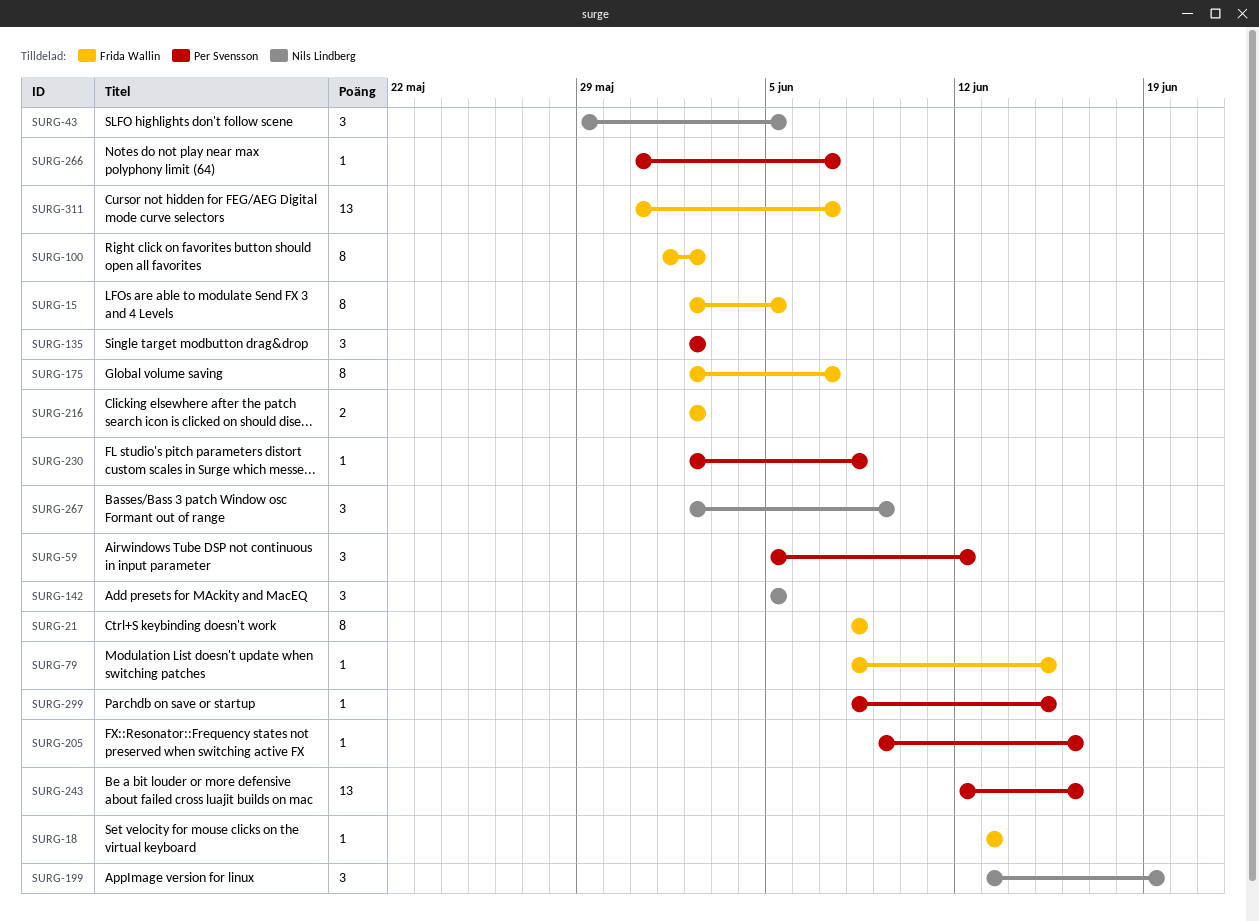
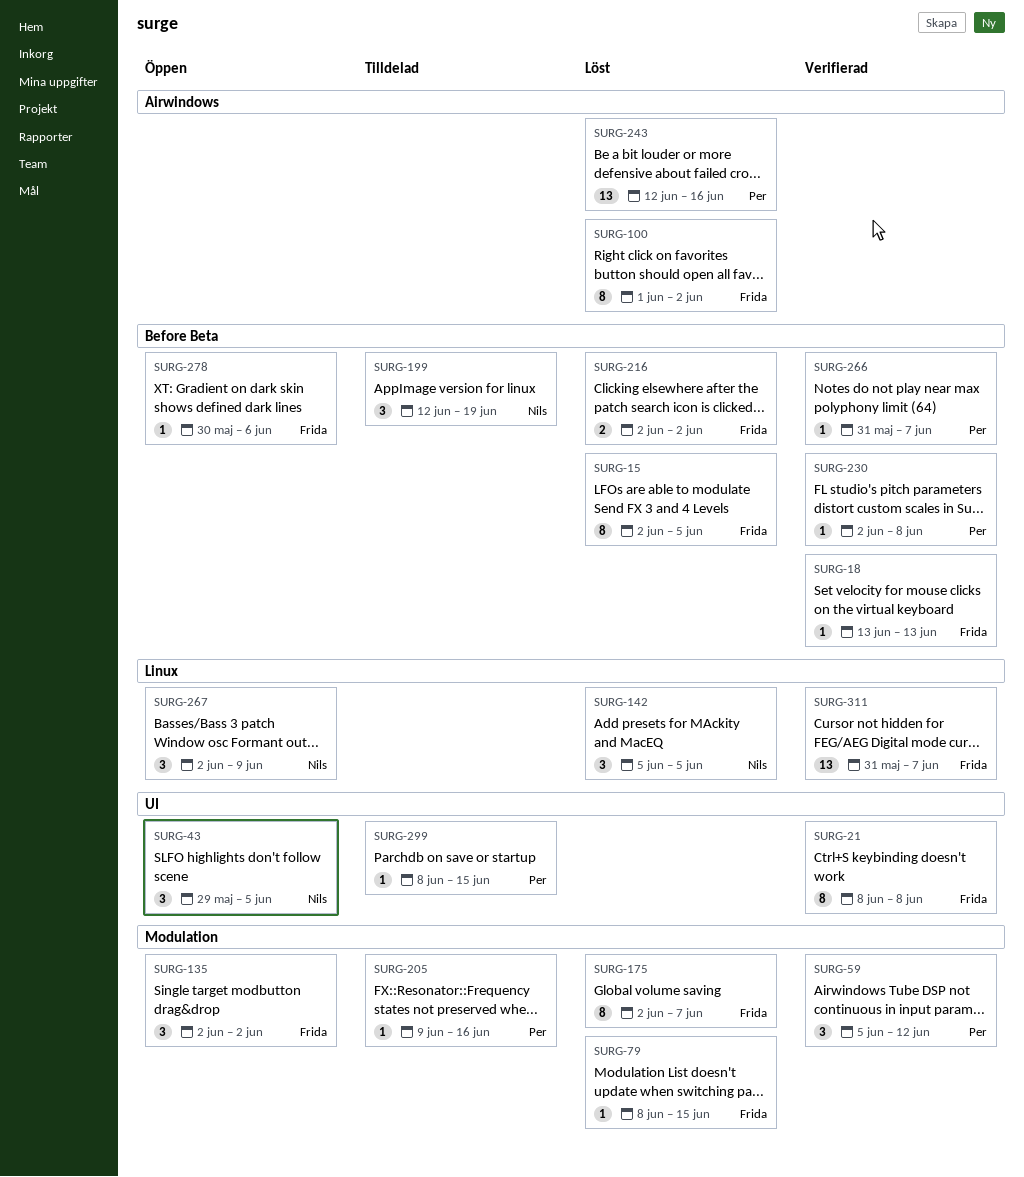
SURG-135, owner: Per Svensson -> Frida Wallin
SURG-199, start: Jun 13 -> Jun 12
SURG-278: none -> present

